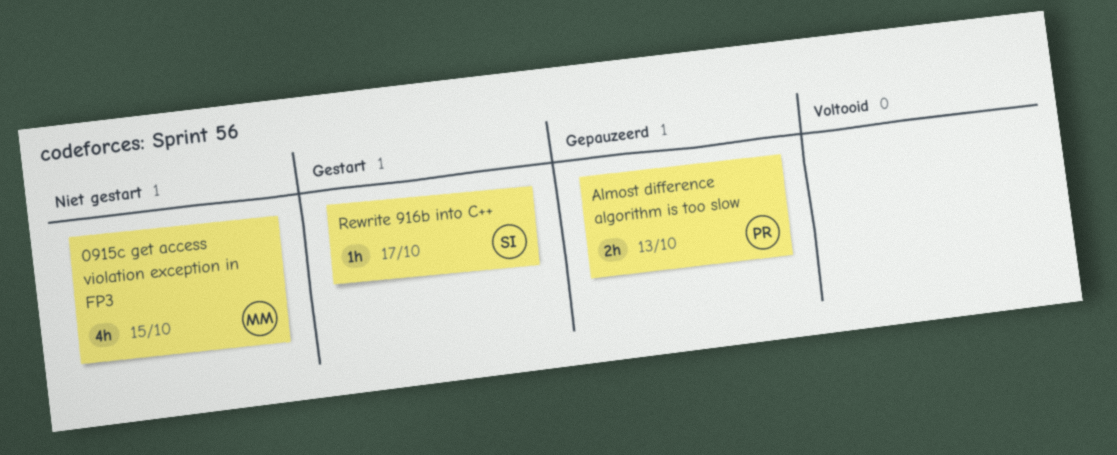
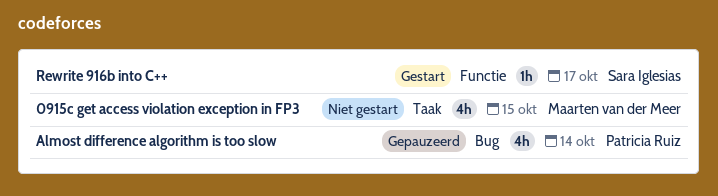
Almost difference algorithm is too slow, estimate: 2h -> 4h
Almost difference algorithm is too slow, due: Oct 13 -> Oct 14

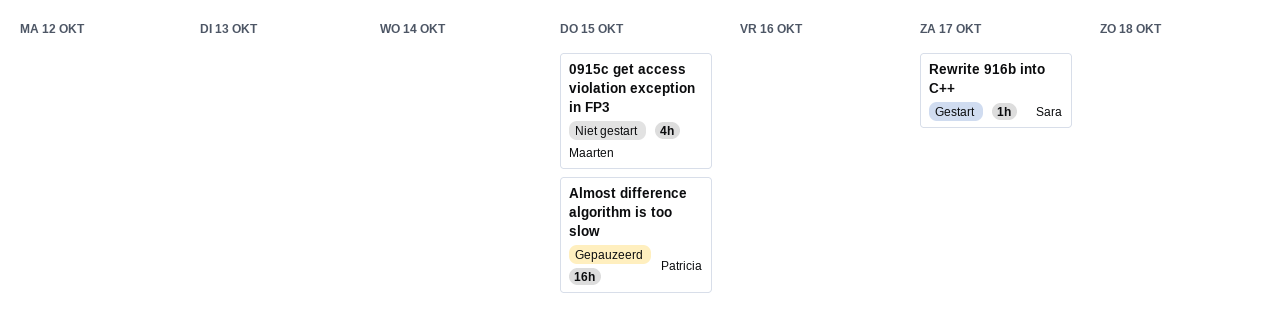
Almost difference algorithm is too slow, estimate: 4h -> 16h
Almost difference algorithm is too slow, due: Oct 14 -> Oct 15

